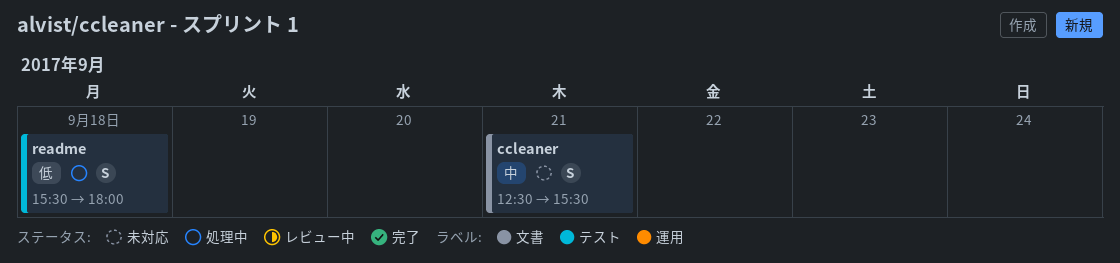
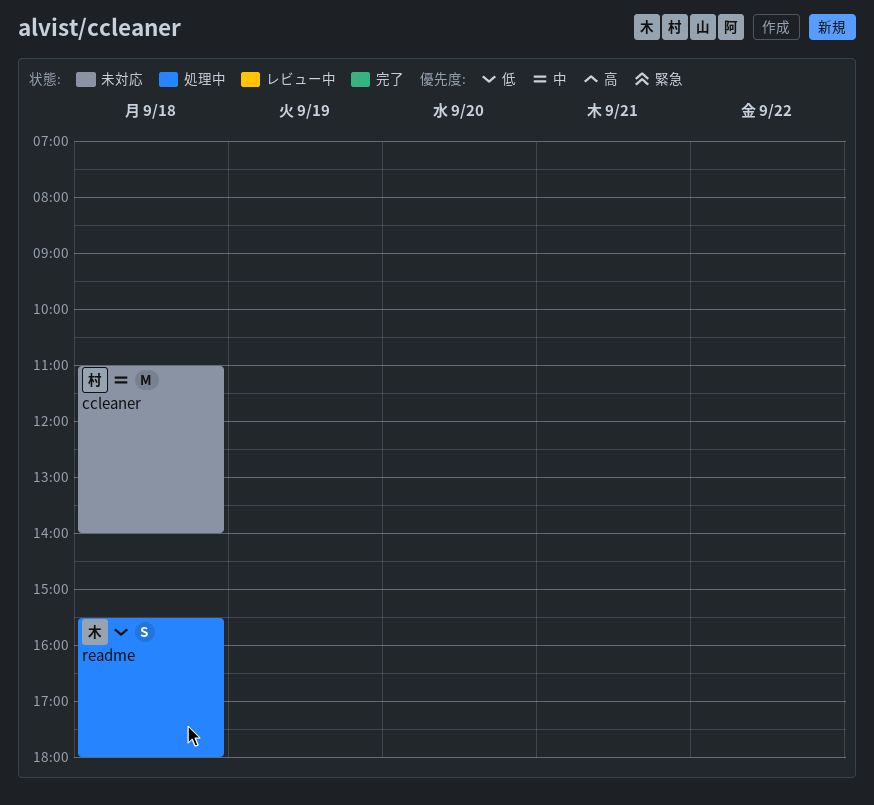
ccleaner, estimate: S -> M
ccleaner, day: Sep 21 -> Sep 18
ccleaner, begins: 12:30 -> 11:00
ccleaner, ends: 15:30 -> 14:00

